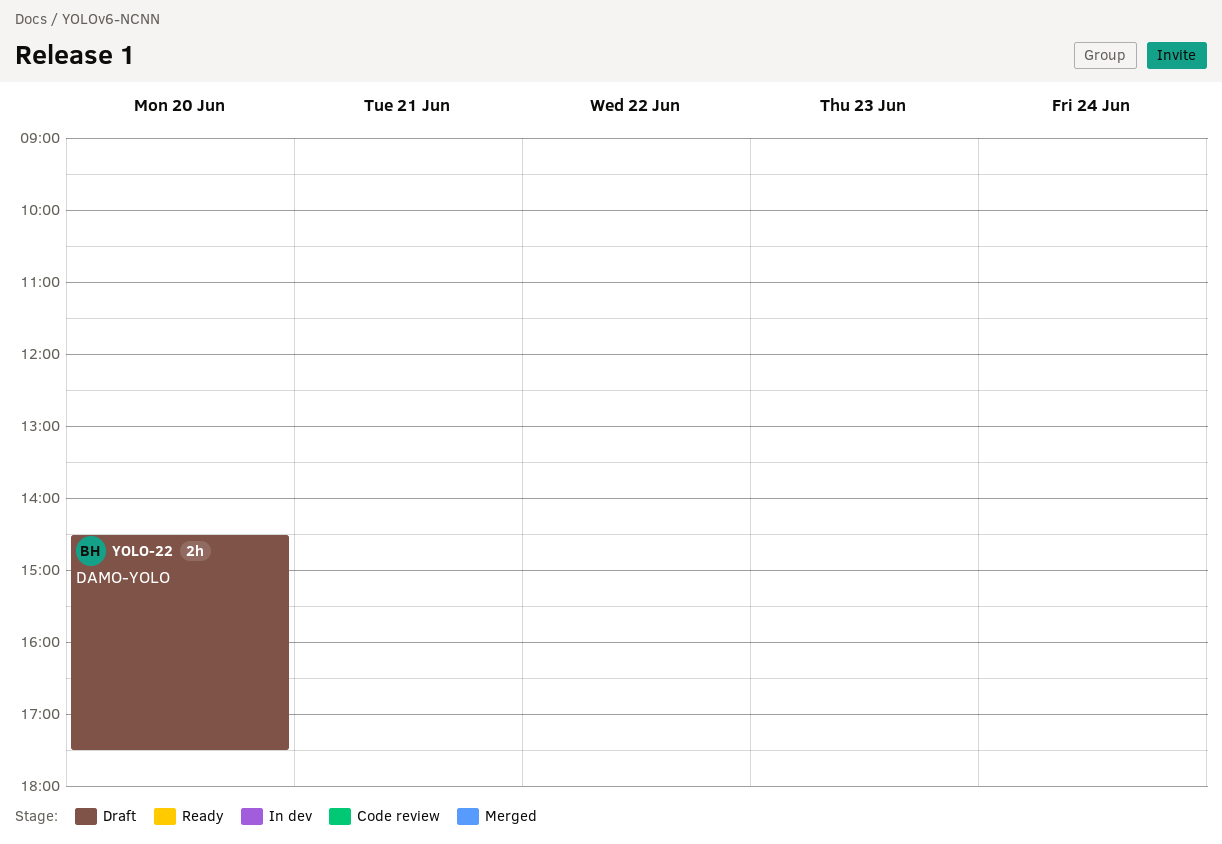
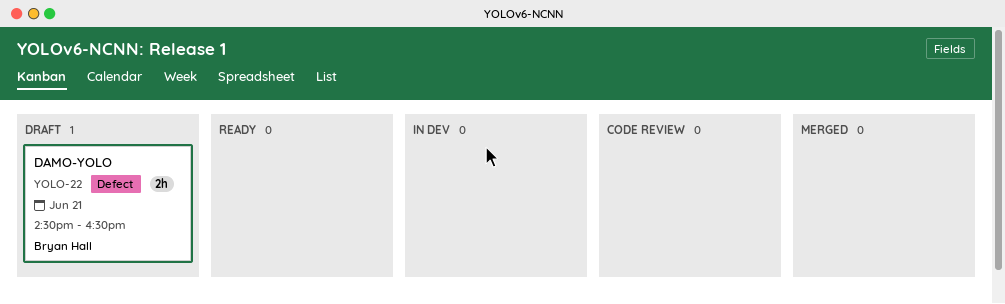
YOLO-22, day: Jun 20 -> Jun 21
YOLO-22, ends: 17:30 -> 16:30

